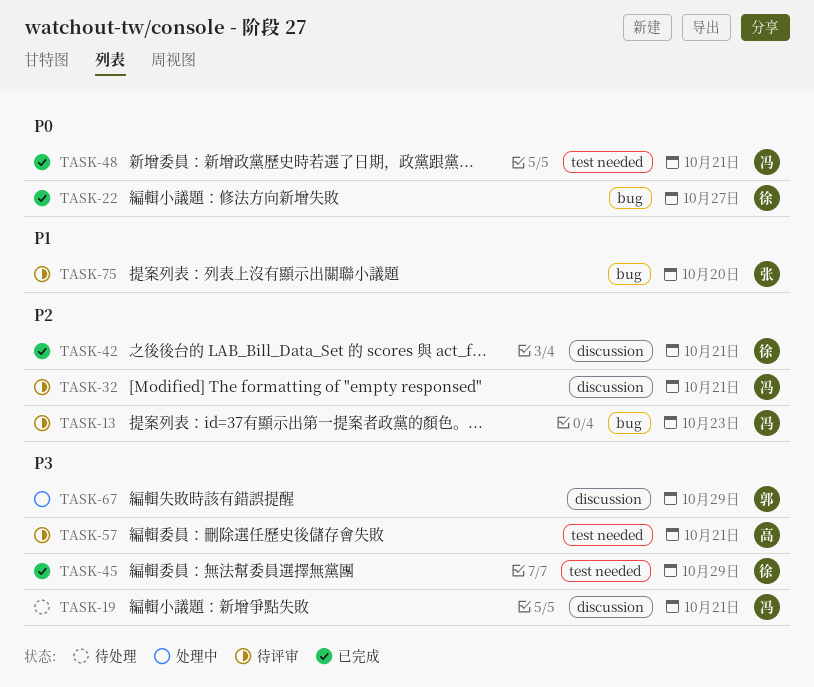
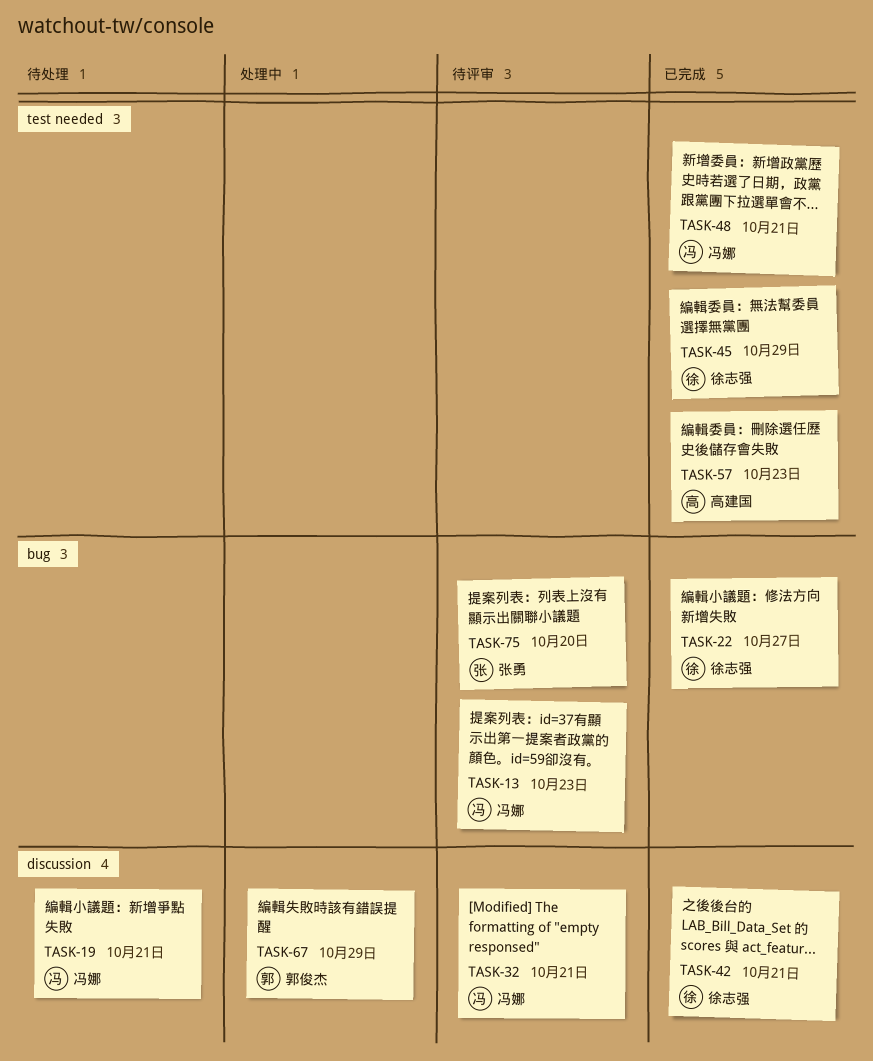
TASK-57, status: 待评审 -> 已完成
TASK-57, due: Oct 21 -> Oct 23

